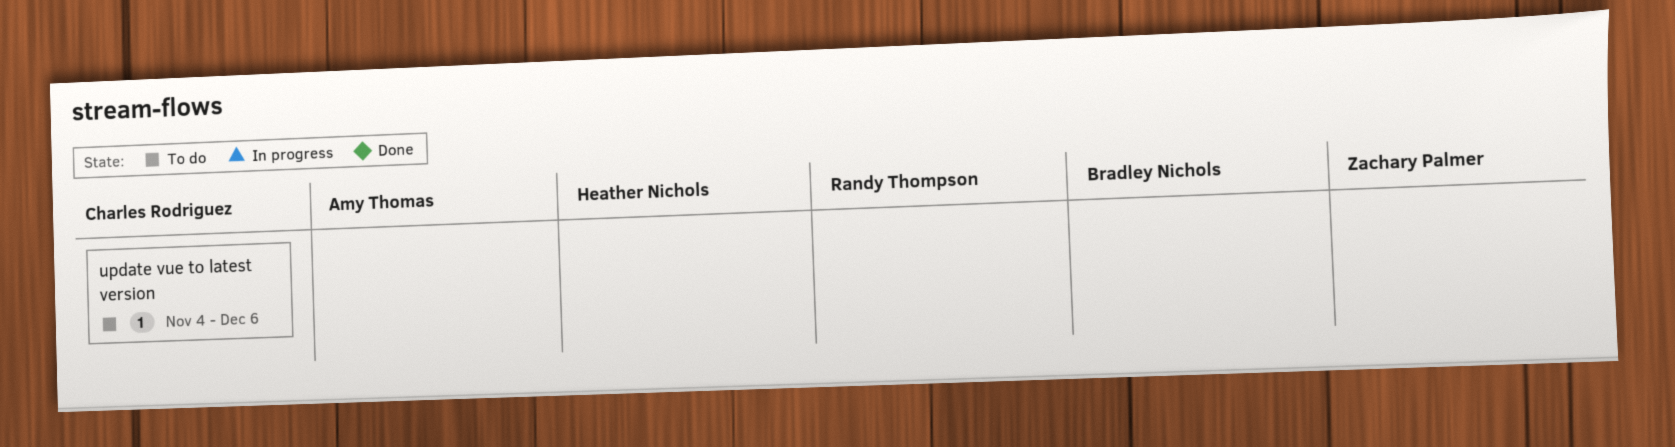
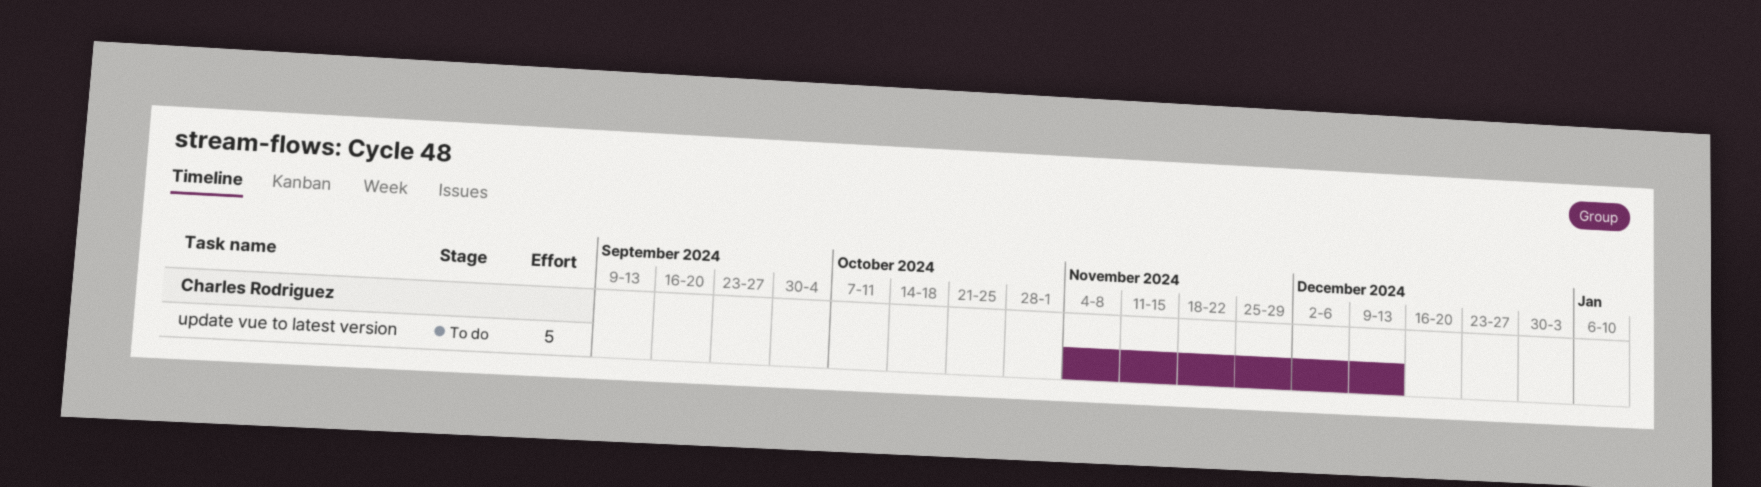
update vue to latest version, estimate: 1 -> 5
update vue to latest version, due: Dec 6 -> Dec 13

